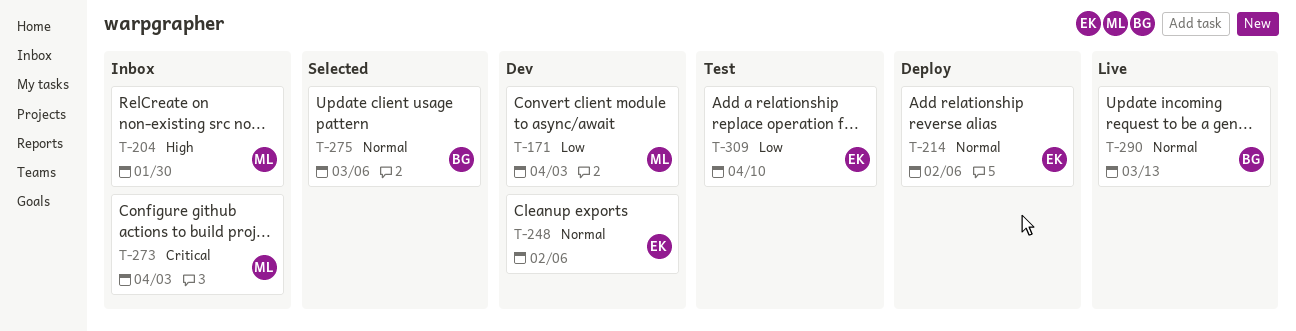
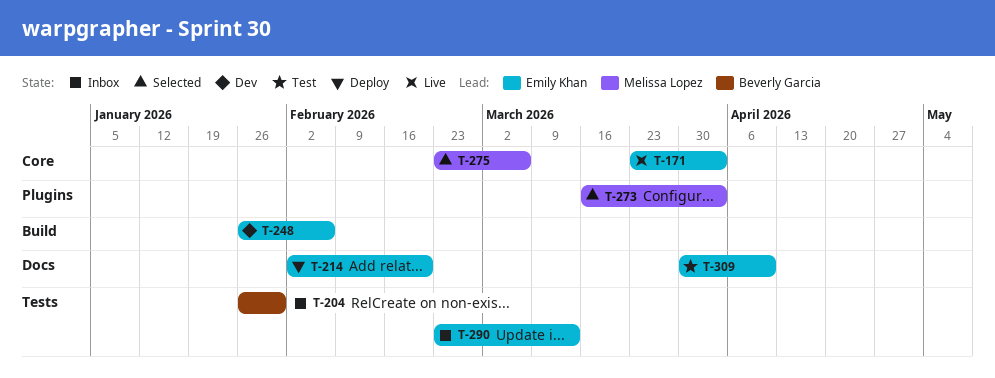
T-171, status: Dev -> Live
T-171, owner: Melissa Lopez -> Emily Khan
T-204, owner: Melissa Lopez -> Beverly Garcia
T-214, due: Feb 6 -> Feb 20
T-273, status: Inbox -> Selected
T-275, owner: Beverly Garcia -> Melissa Lopez
T-290, status: Live -> Inbox
T-290, owner: Beverly Garcia -> Emily Khan

